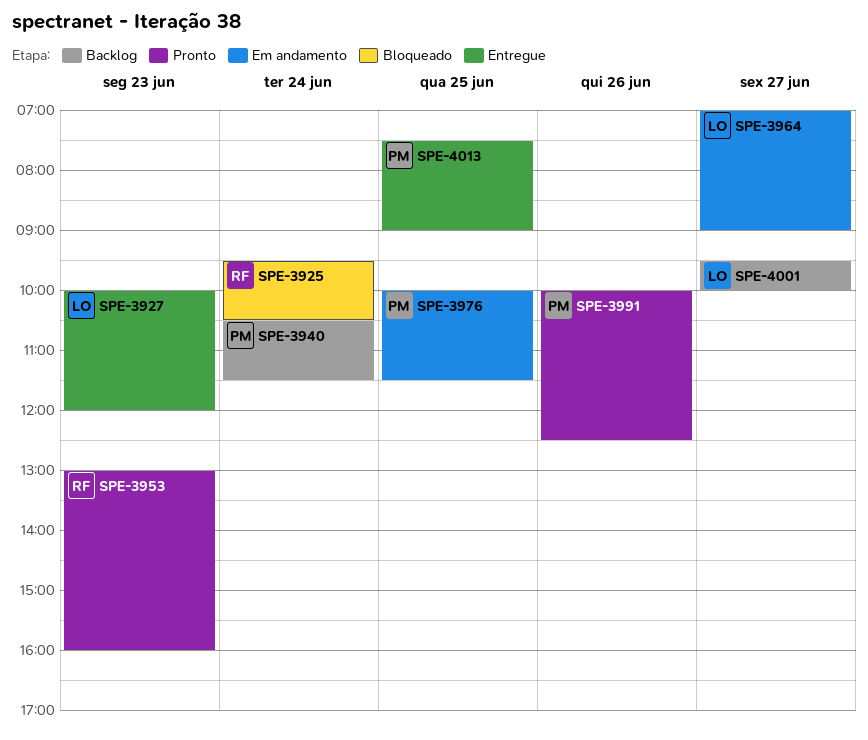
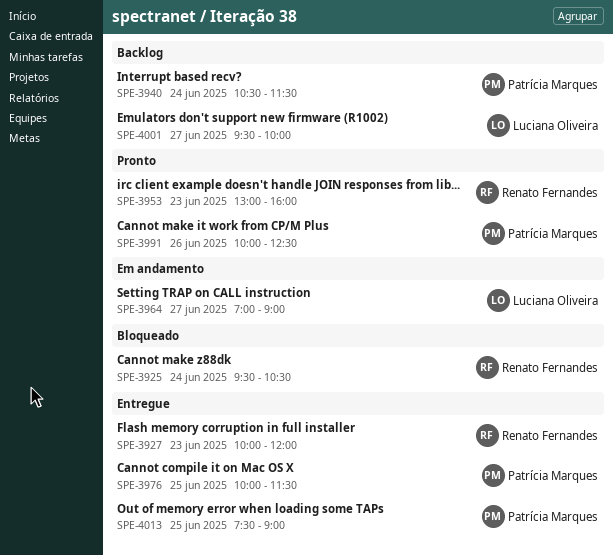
SPE-3927, owner: Luciana Oliveira -> Renato Fernandes
SPE-3976, status: Em andamento -> Entregue

